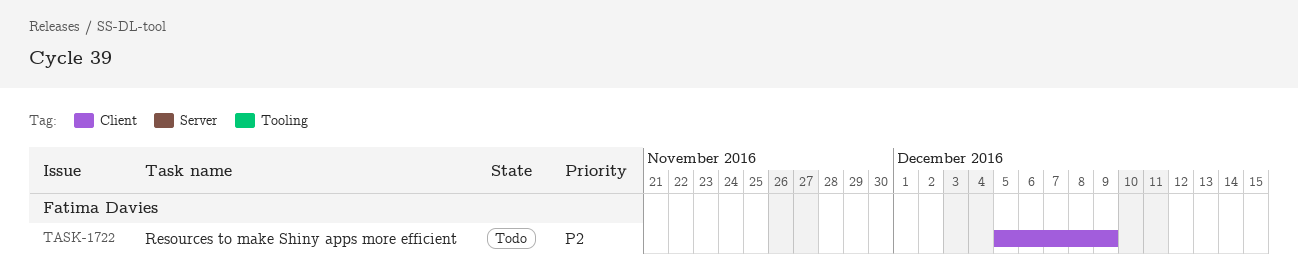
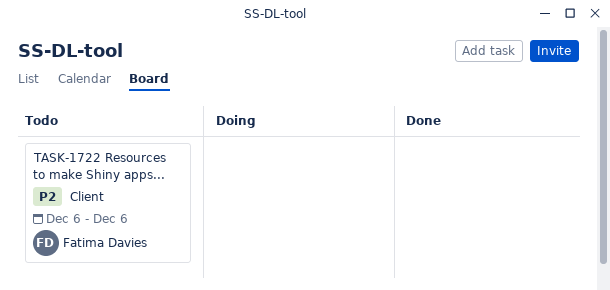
TASK-1722, start: Dec 5 -> Dec 6
TASK-1722, due: Dec 9 -> Dec 6

